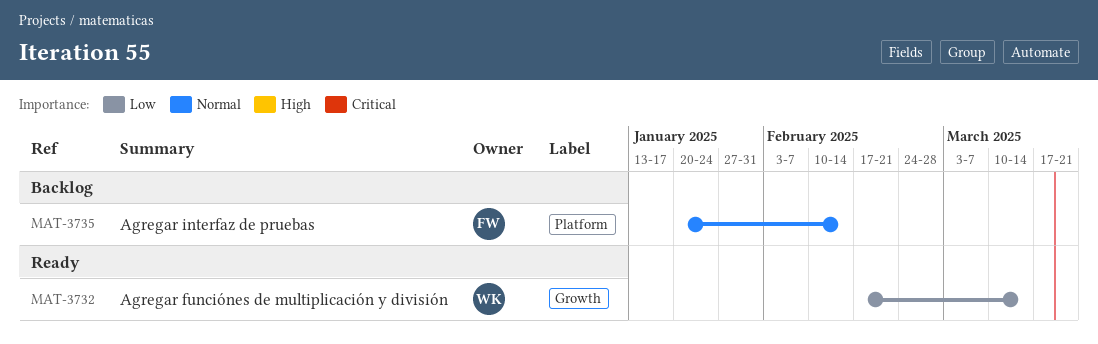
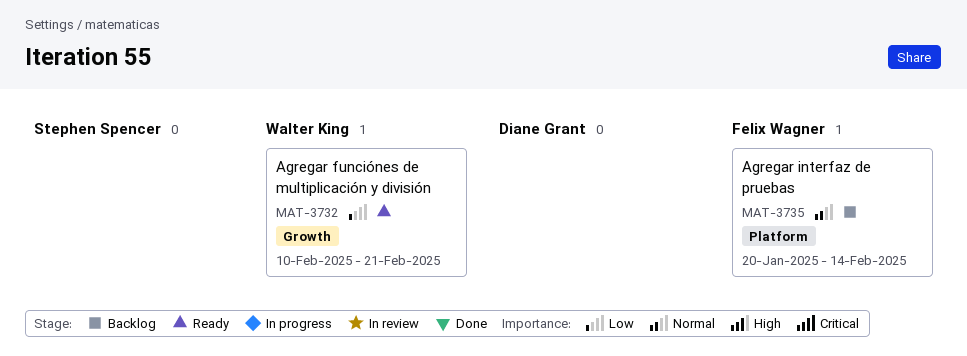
MAT-3732, start: Feb 17 -> Feb 10
MAT-3732, due: Mar 14 -> Feb 21

